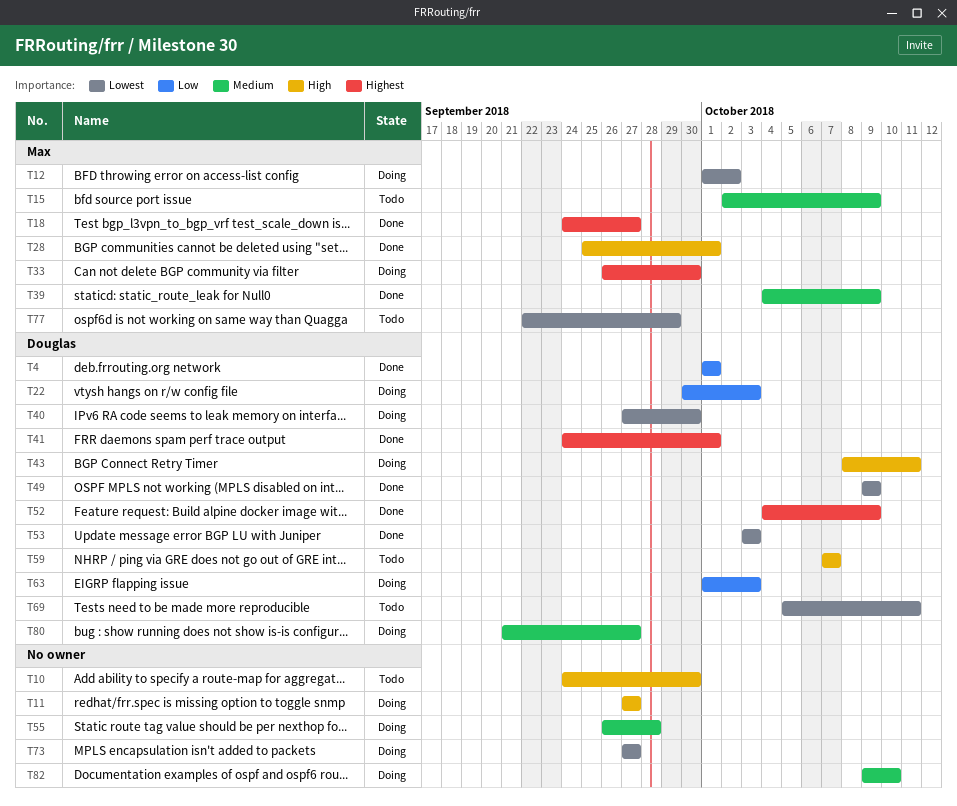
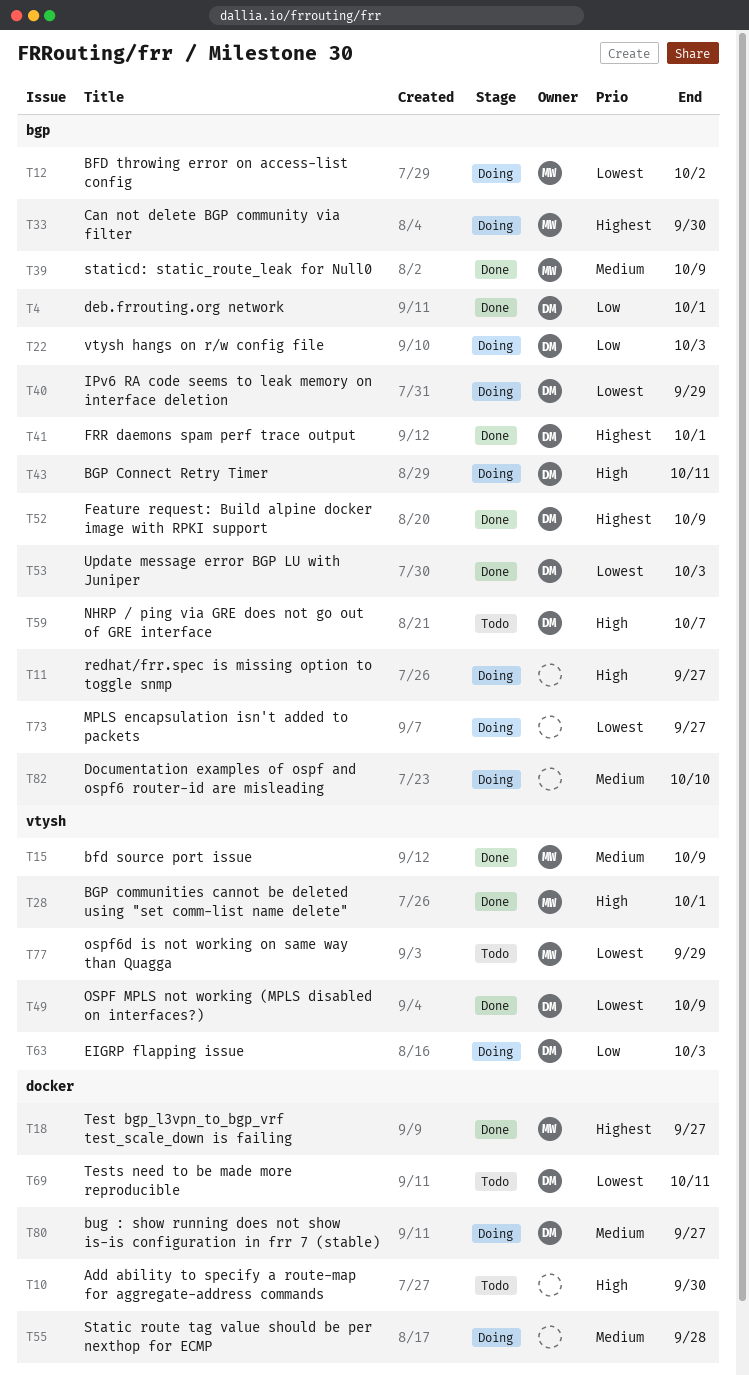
T15, status: Todo -> Done
T40, due: Sep 30 -> Sep 29

